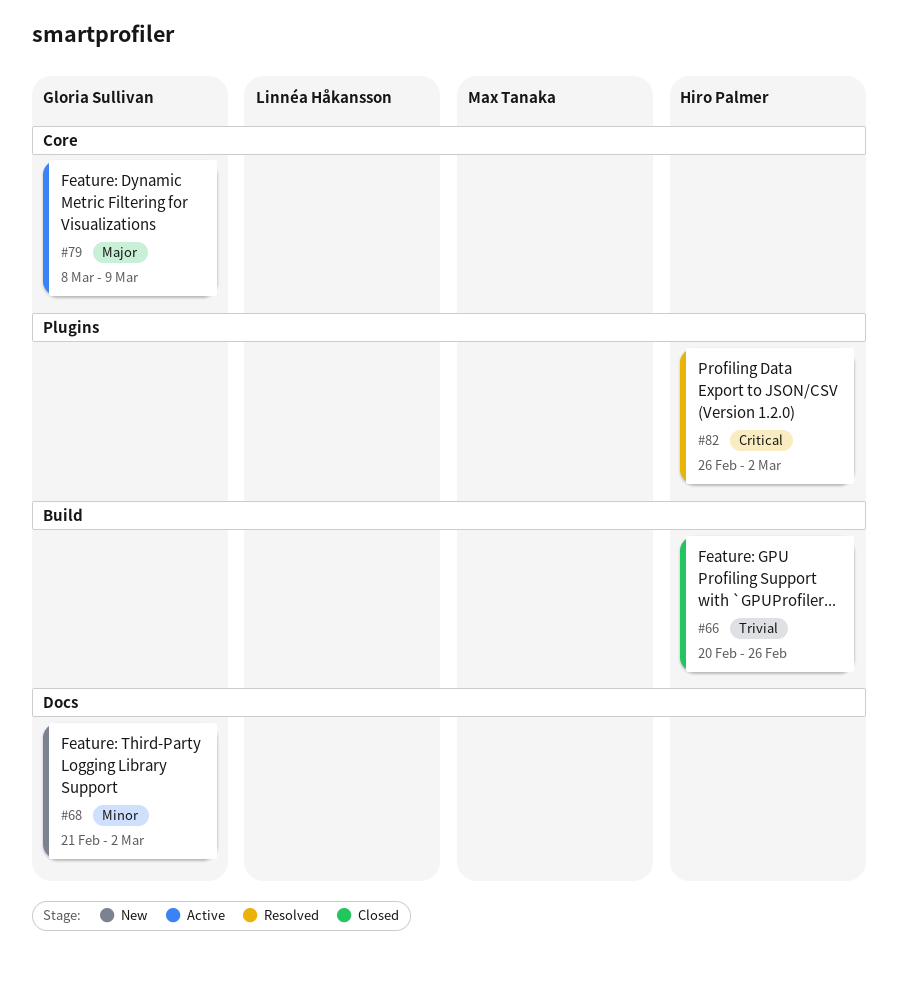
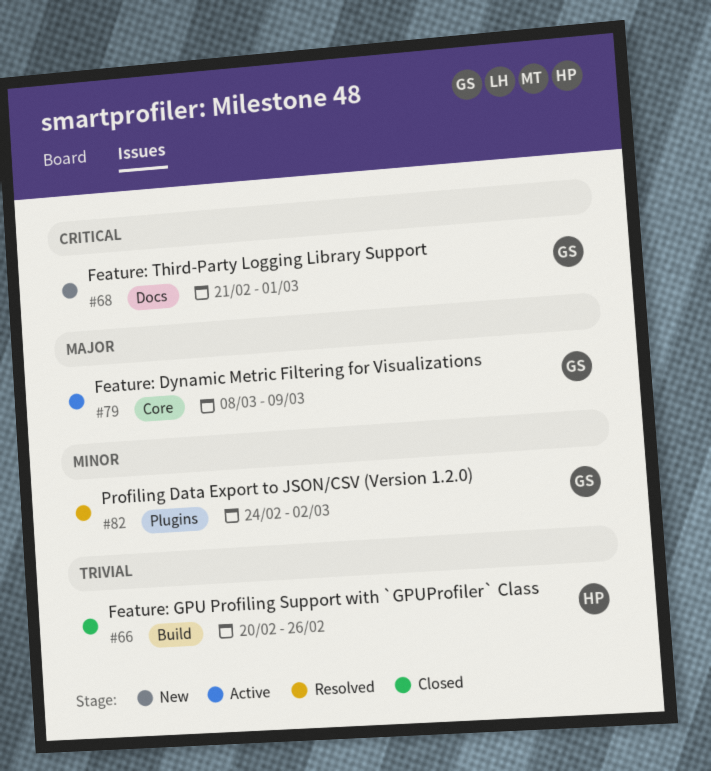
#68, priority: Minor -> Critical
#68, due: Mar 2 -> Mar 1
#82, owner: Hiro Palmer -> Gloria Sullivan
#82, priority: Critical -> Minor
#82, start: Feb 26 -> Feb 24

